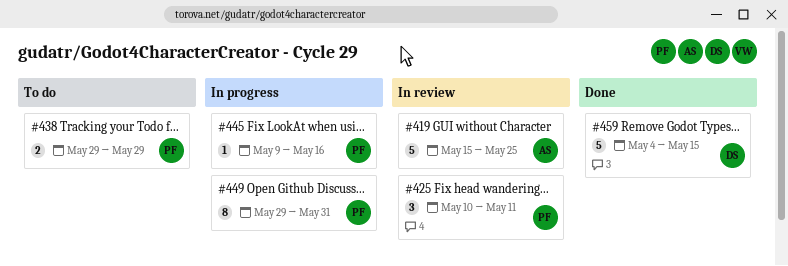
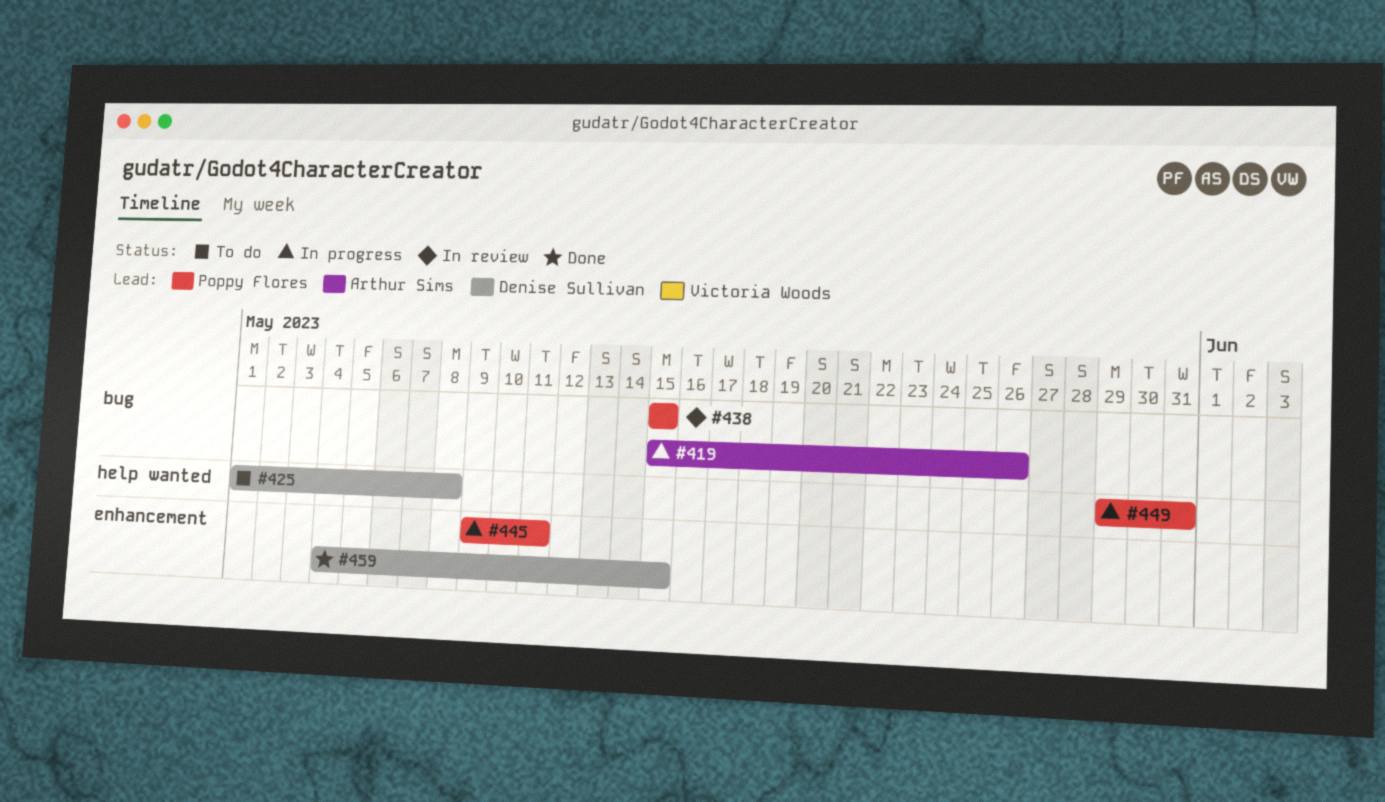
#419, status: In review -> In progress
#419, due: May 25 -> May 26
#425, status: In review -> To do
#425, owner: Poppy Flores -> Denise Sullivan
#425, start: May 10 -> May 1
#425, due: May 11 -> May 8
#438, status: To do -> In review
#438, start: May 29 -> May 15
#438, due: May 29 -> May 15
#445, due: May 16 -> May 11

